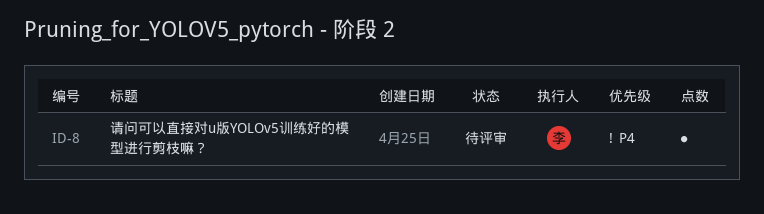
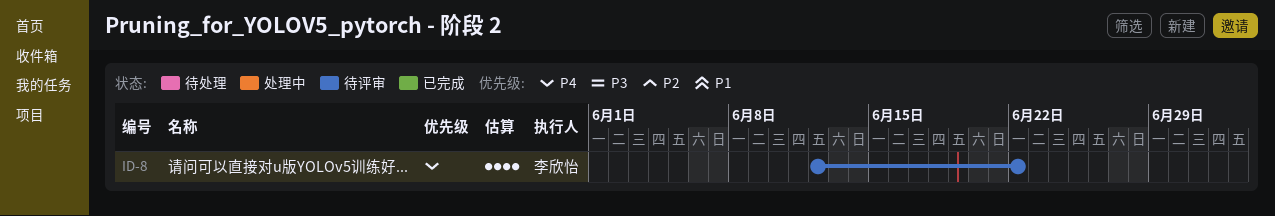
ID-8, estimate: 1 -> 4

